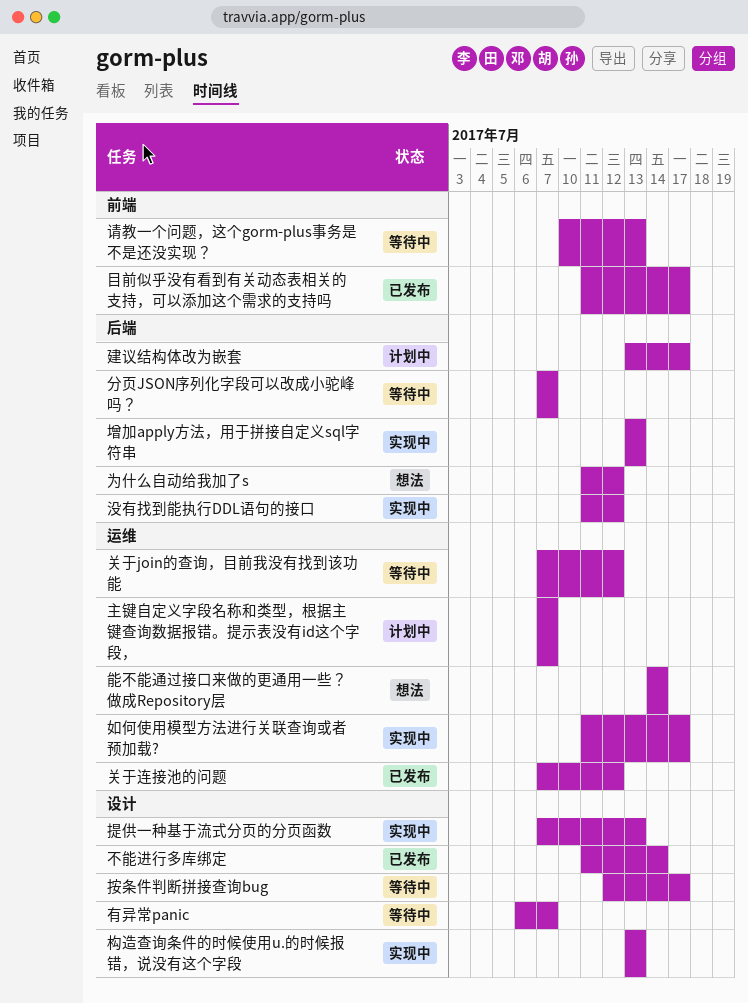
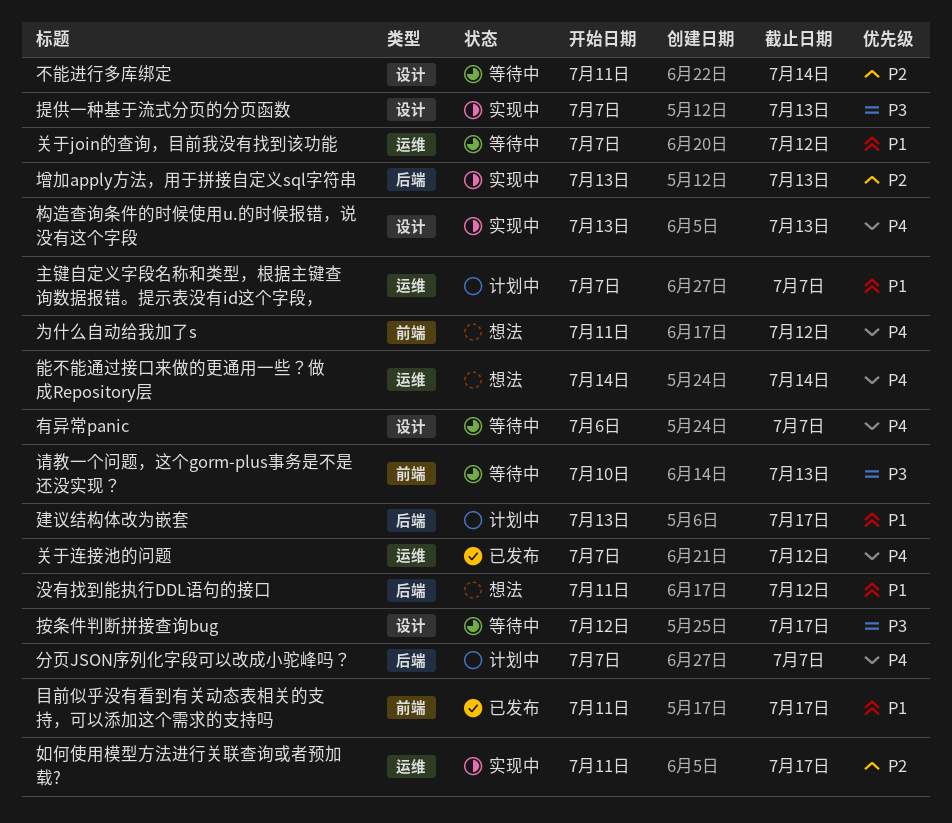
不能进行多库绑定, status: 已发布 -> 等待中
为什么自动给我加了s, label: 后端 -> 前端
分页JSON序列化字段可以改成小驼峰吗？, status: 等待中 -> 计划中
没有找到能执行DDL语句的接口, status: 实现中 -> 想法

